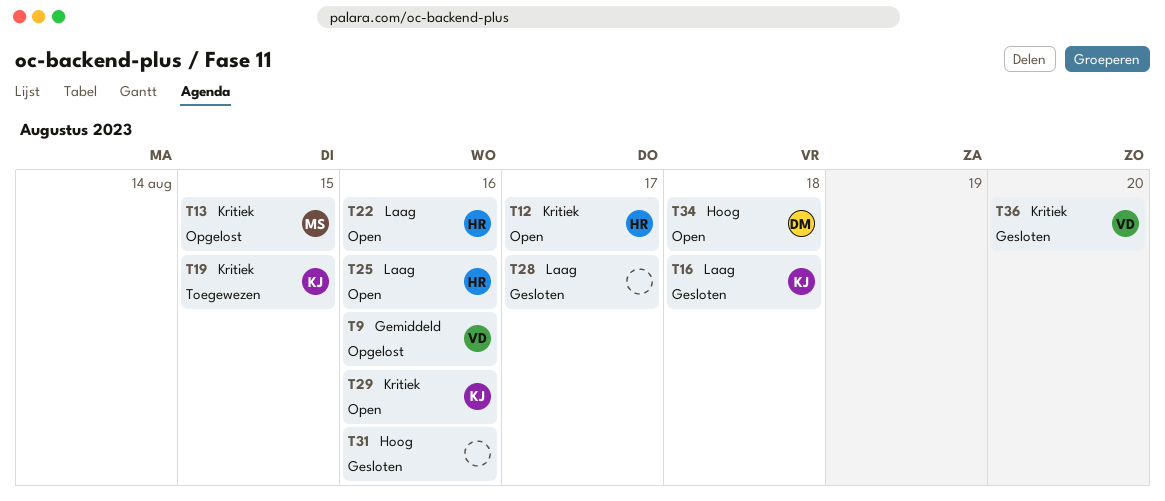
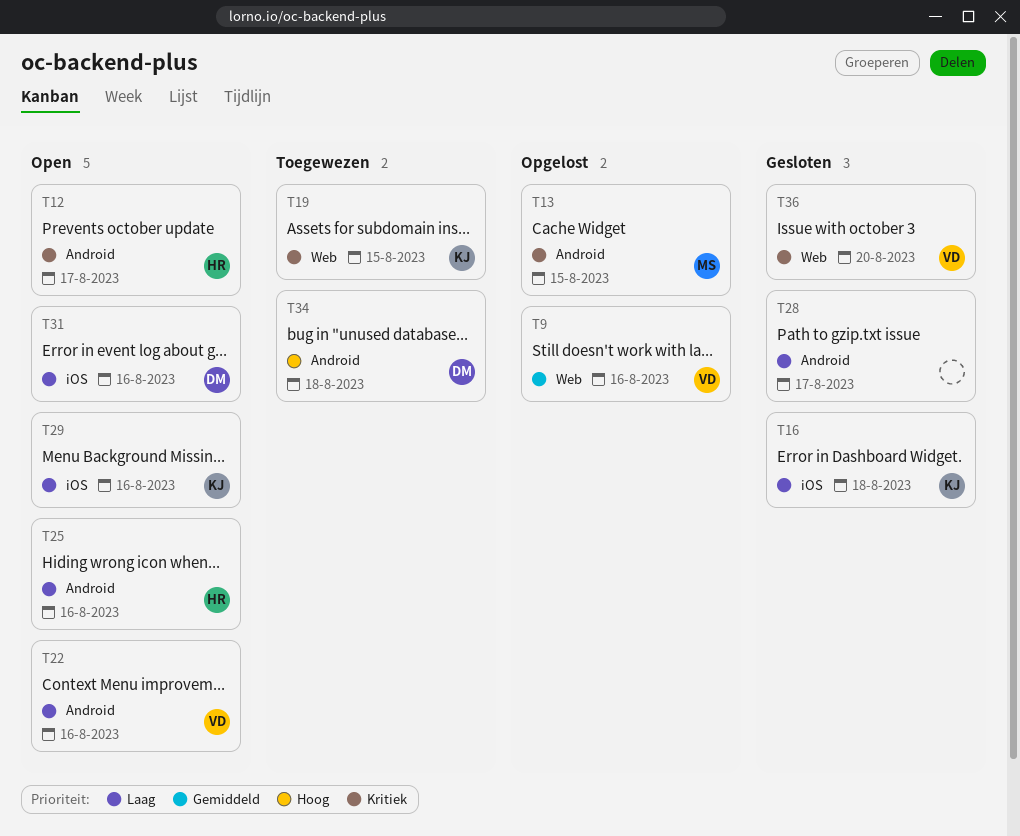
T22, owner: HR -> VD
T29, priority: Kritiek -> Laag
T31, status: Gesloten -> Open
T31, owner: none -> DM
T31, priority: Hoog -> Laag
T34, status: Open -> Toegewezen

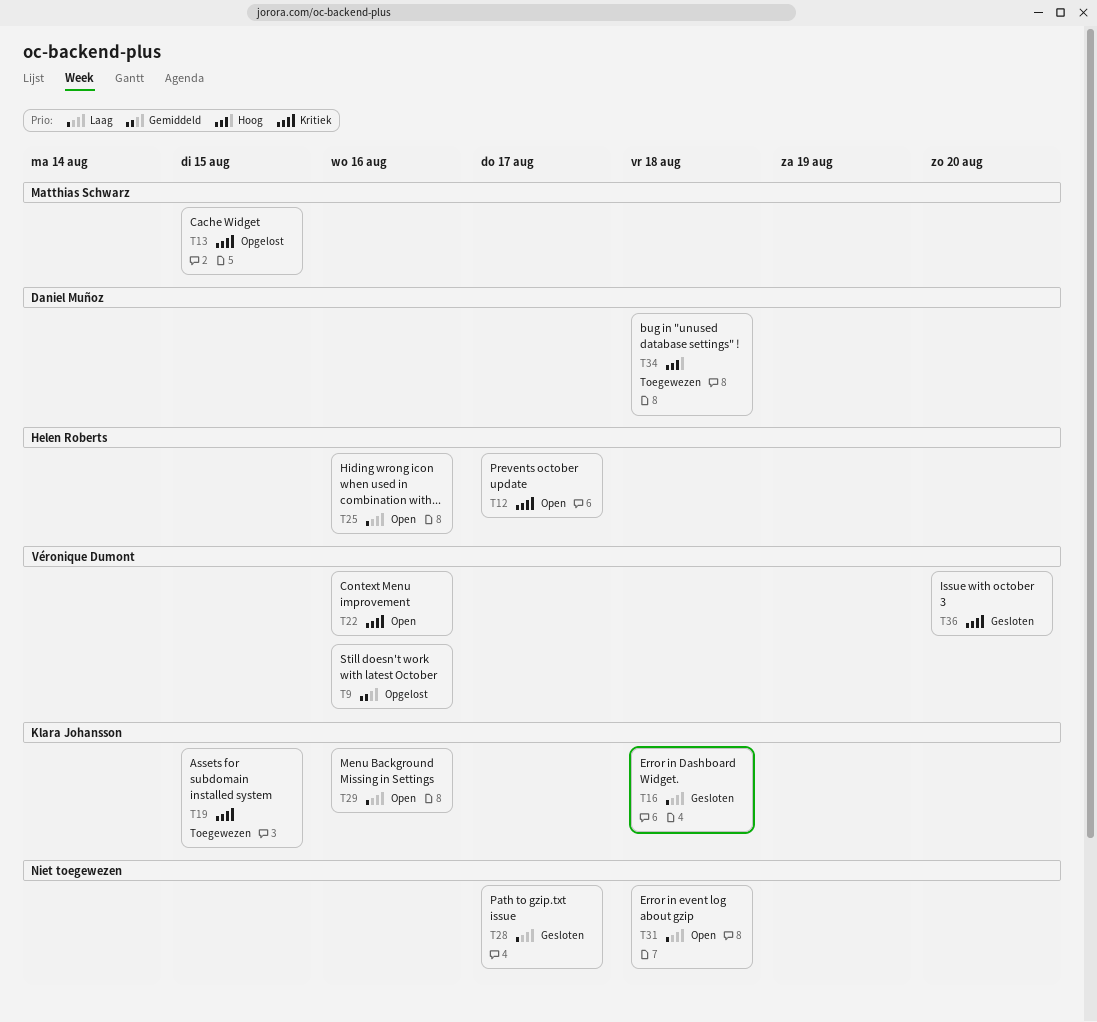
T22, priority: Laag -> Kritiek
T31, owner: Daniel Muñoz -> none
T31, due: Aug 16 -> Aug 18

